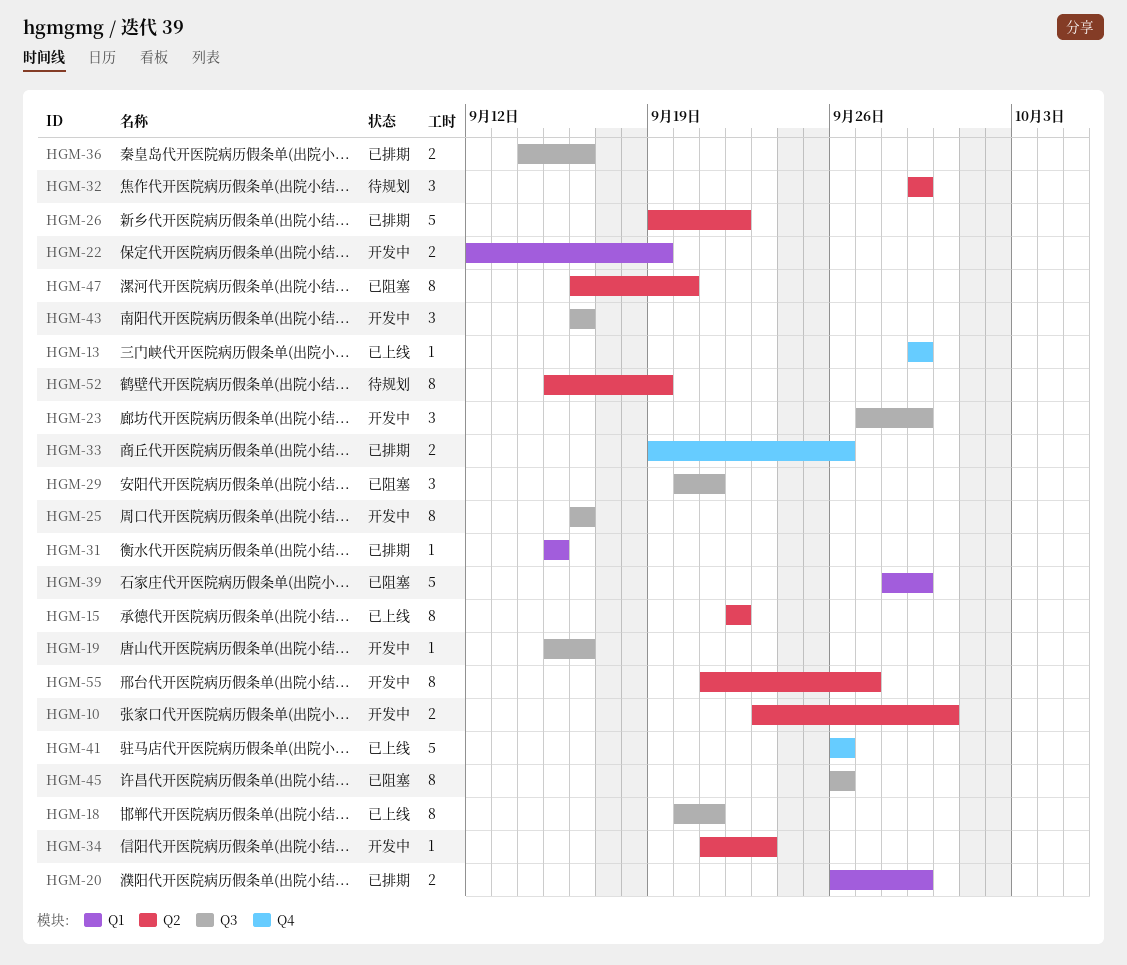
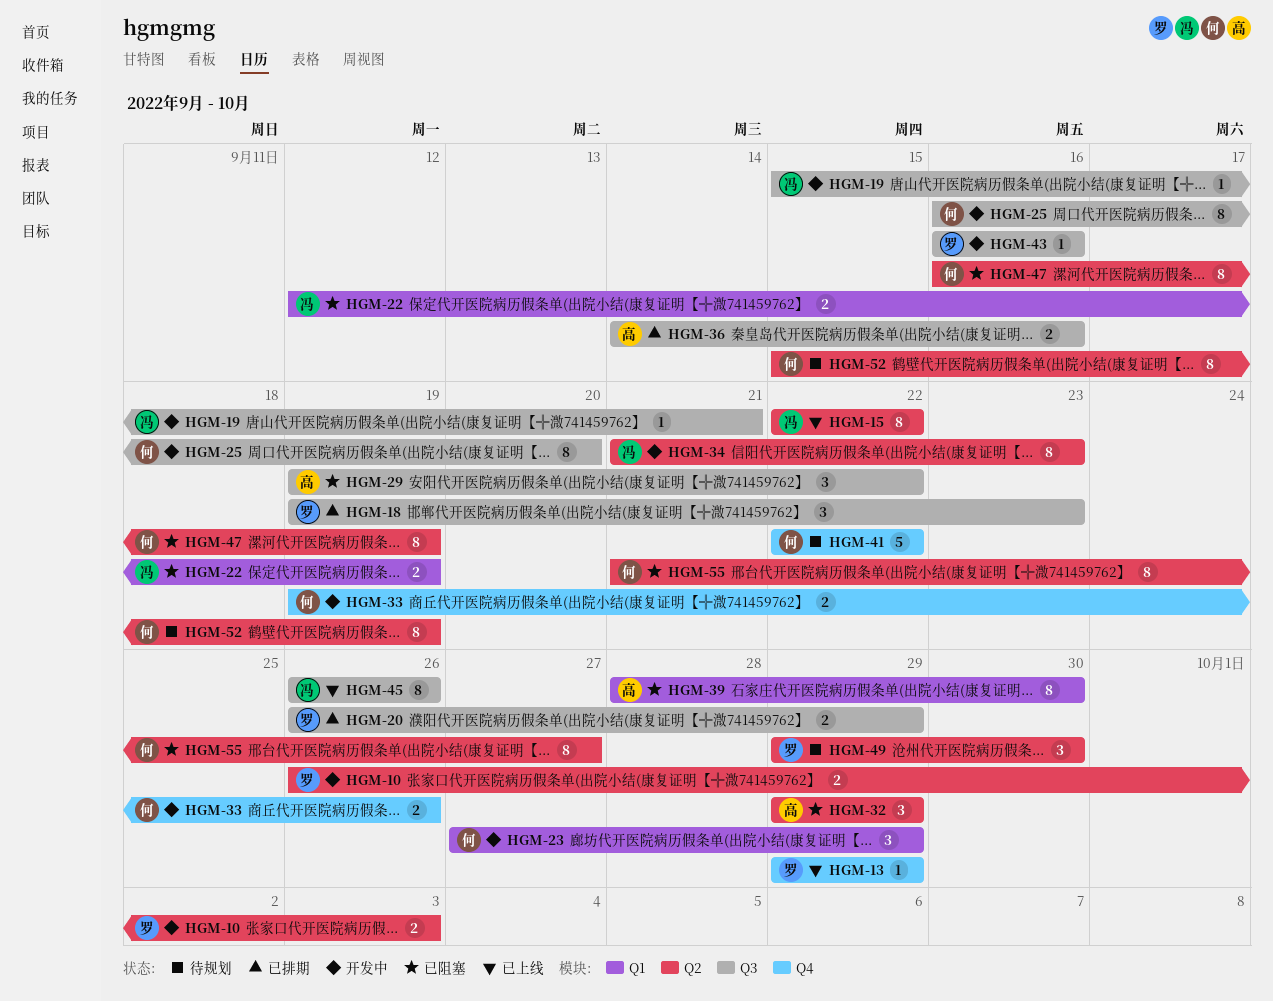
HGM-10, start: Sep 23 -> Sep 26
HGM-10, due: Sep 30 -> Oct 3
HGM-18, status: 已上线 -> 已排期
HGM-18, estimate: 8 -> 3
HGM-18, start: Sep 20 -> Sep 19
HGM-18, due: Sep 21 -> Sep 23
HGM-19, due: Sep 16 -> Sep 21
HGM-20, label: Q1 -> Q3
HGM-22, status: 开发中 -> 已阻塞
HGM-23, label: Q3 -> Q1
HGM-25, due: Sep 16 -> Sep 20
HGM-26: present -> none
HGM-29, start: Sep 20 -> Sep 19
HGM-29, due: Sep 21 -> Sep 22
HGM-31: present -> none
HGM-32, status: 待规划 -> 已阻塞
HGM-33, status: 已排期 -> 开发中
HGM-34, estimate: 1 -> 8
HGM-39, estimate: 5 -> 8
HGM-39, due: Sep 29 -> Sep 30
HGM-41, status: 已上线 -> 待规划
HGM-41, start: Sep 26 -> Sep 22
HGM-41, due: Sep 26 -> Sep 22
HGM-43, estimate: 3 -> 1
HGM-45, status: 已阻塞 -> 已上线
HGM-47, due: Sep 20 -> Sep 19
HGM-49: none -> present
HGM-55, status: 开发中 -> 已阻塞

